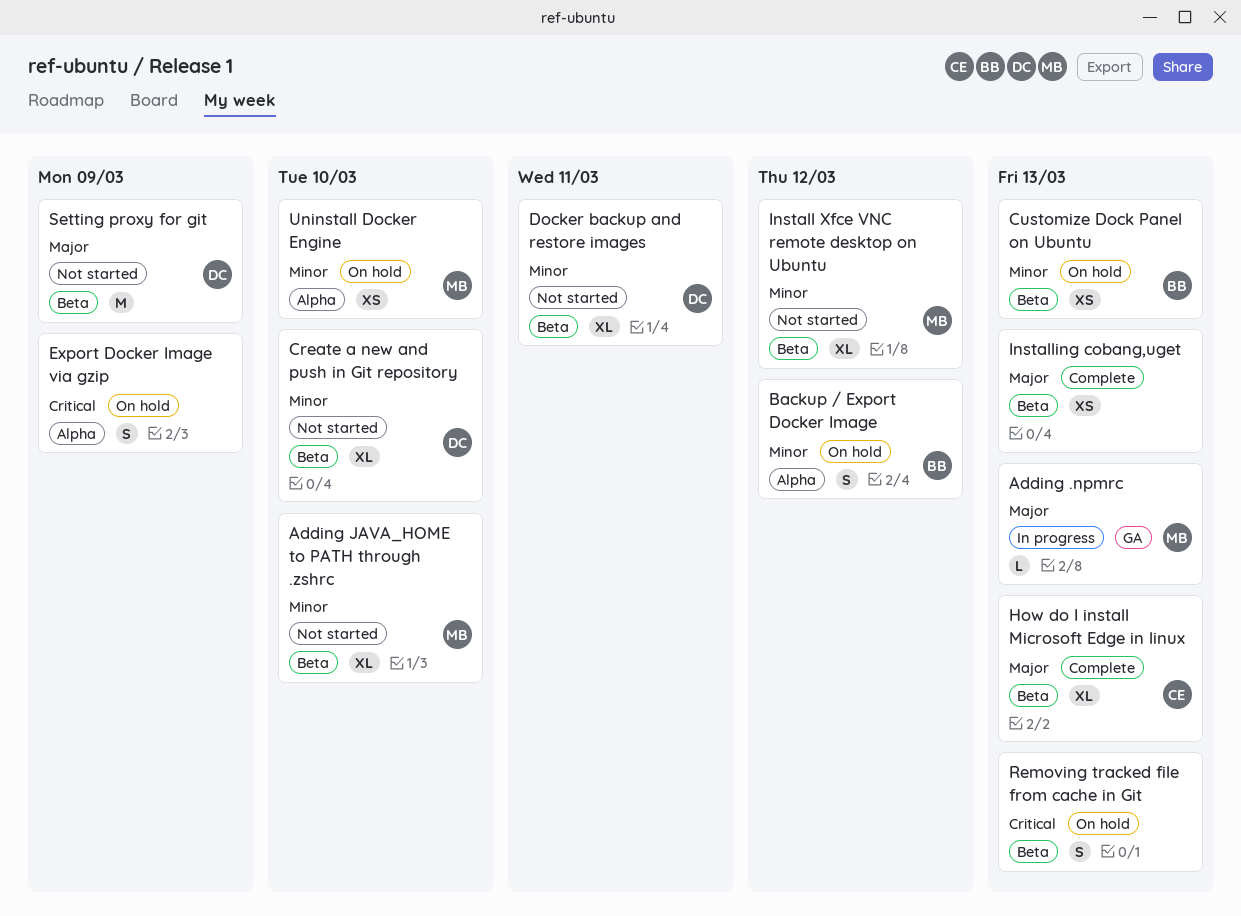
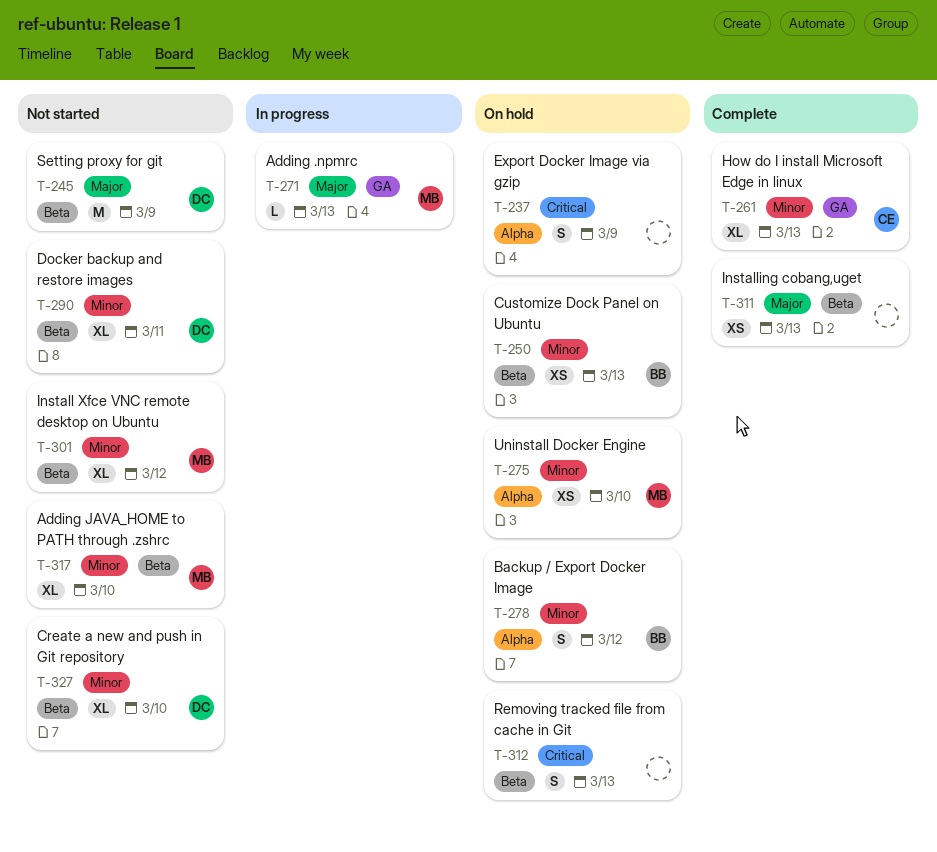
How do I install Microsoft Edge in linux, priority: Major -> Minor
How do I install Microsoft Edge in linux, label: Beta -> GA

